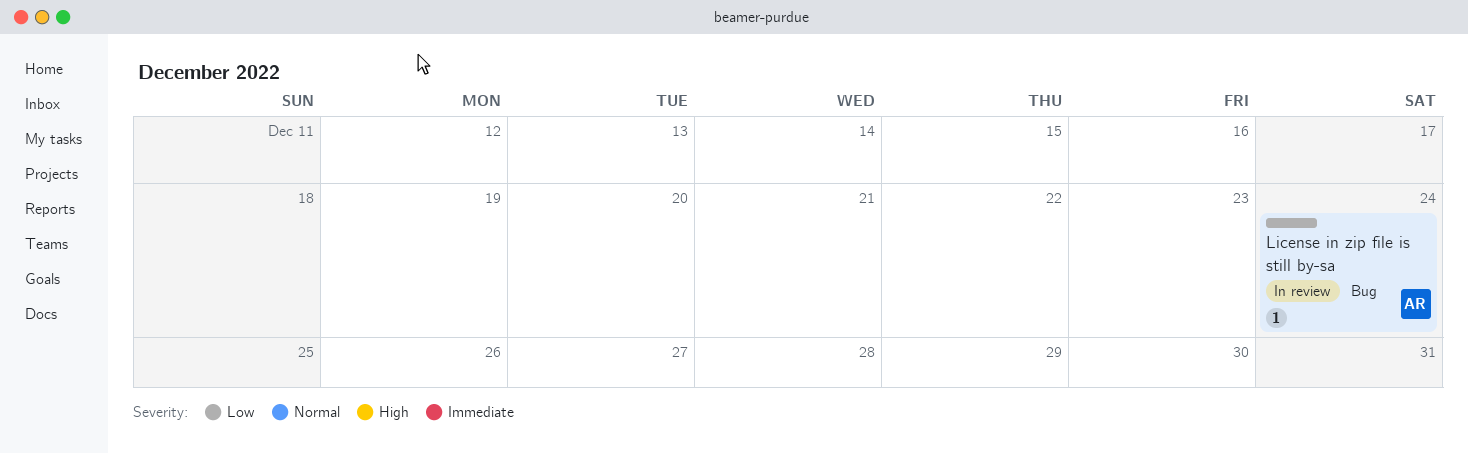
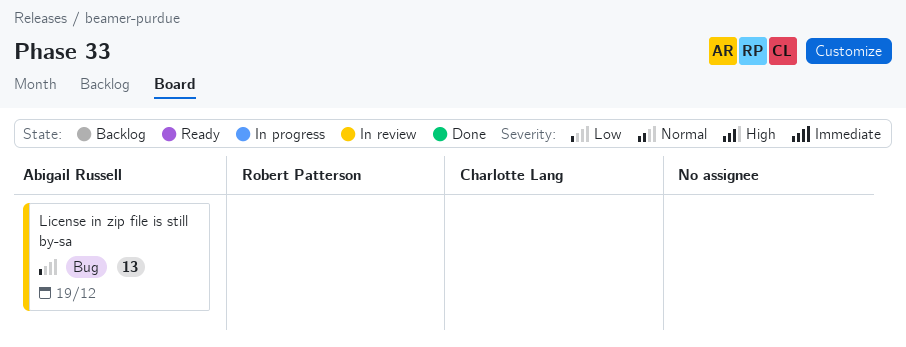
License in zip file is still by-sa, estimate: 1 -> 13
License in zip file is still by-sa, due: Dec 24 -> Dec 19

